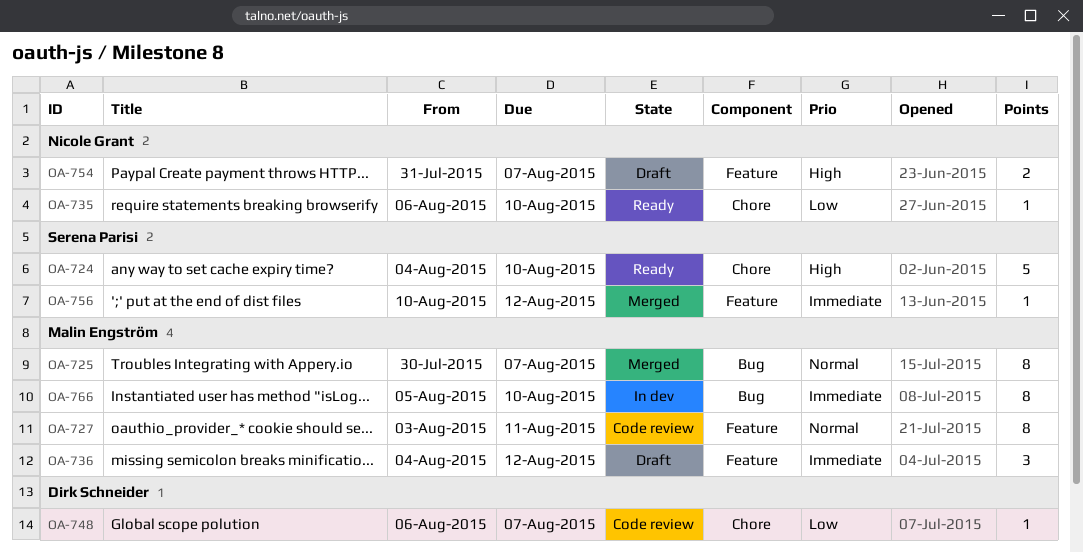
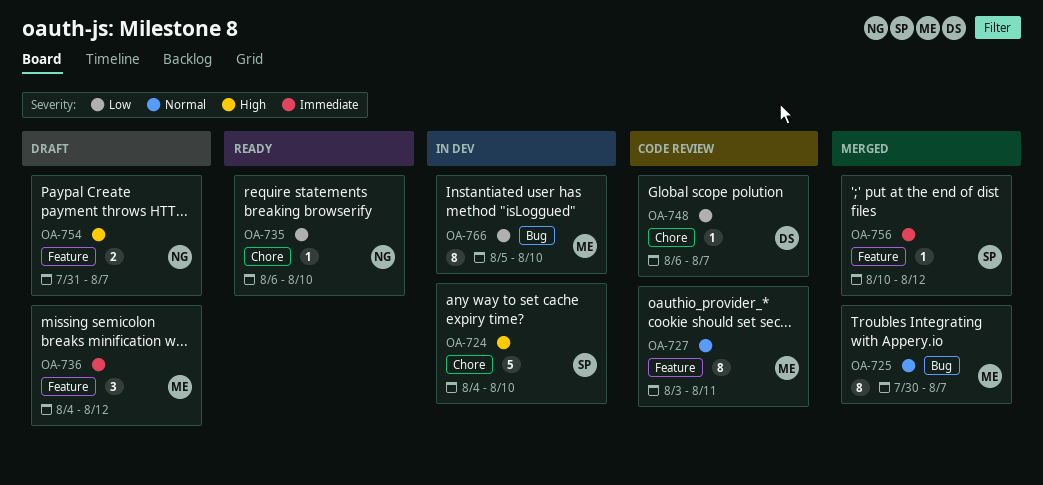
OA-724, status: Ready -> In dev
OA-766, priority: Immediate -> Low

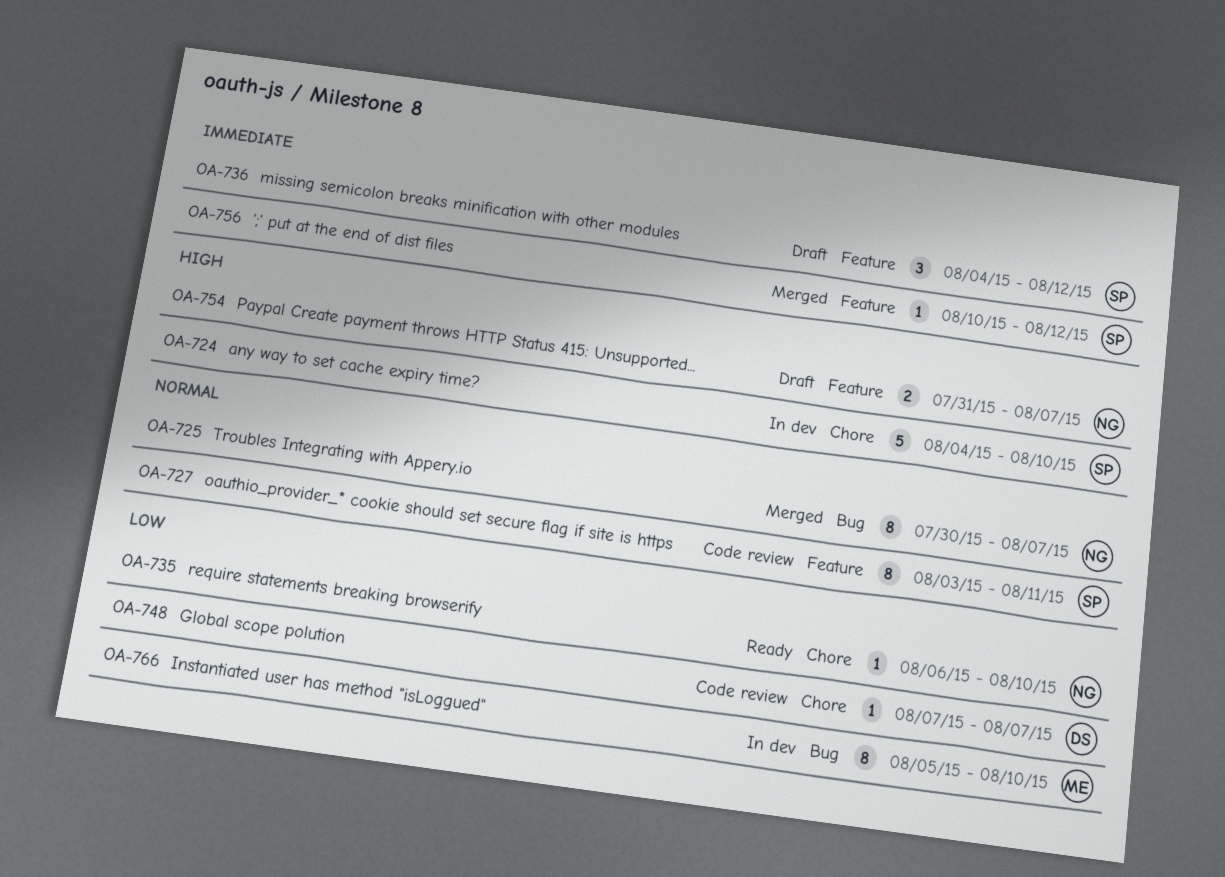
OA-725, owner: ME -> NG
OA-727, owner: ME -> SP
OA-736, owner: ME -> SP
OA-748, start: Aug 6 -> Aug 7

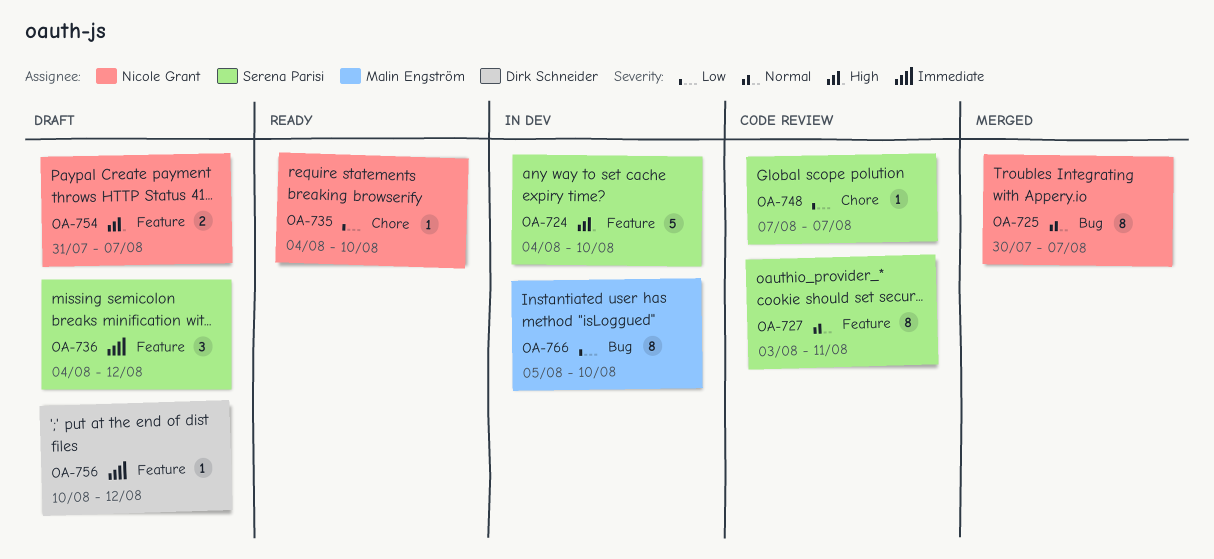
OA-724, label: Chore -> Feature
OA-735, start: Aug 6 -> Aug 4
OA-748, owner: Dirk Schneider -> Serena Parisi
OA-756, status: Merged -> Draft
OA-756, owner: Serena Parisi -> Dirk Schneider

